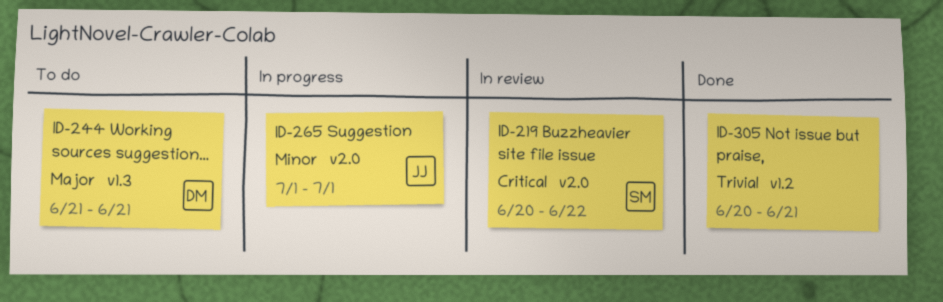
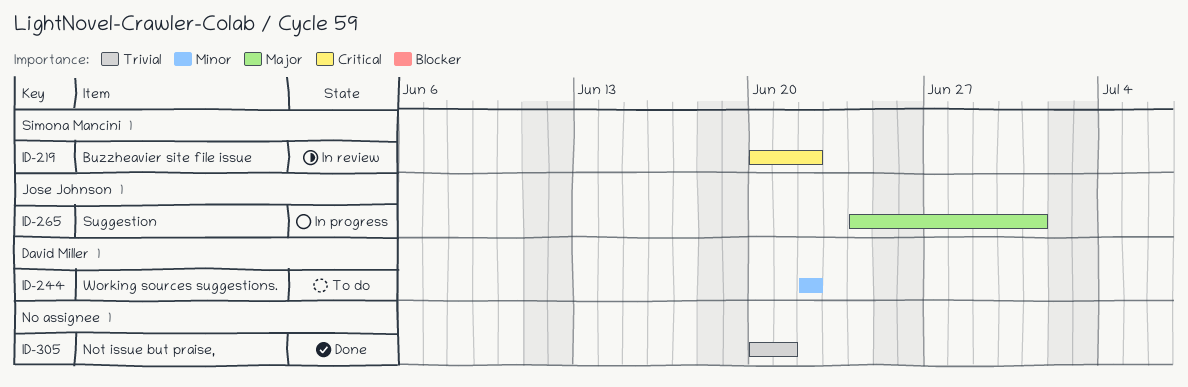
ID-244, priority: Major -> Minor
ID-244, start: Jun 21 -> Jun 22
ID-244, due: Jun 21 -> Jun 22
ID-265, priority: Minor -> Major
ID-265, start: Jul 1 -> Jun 24

